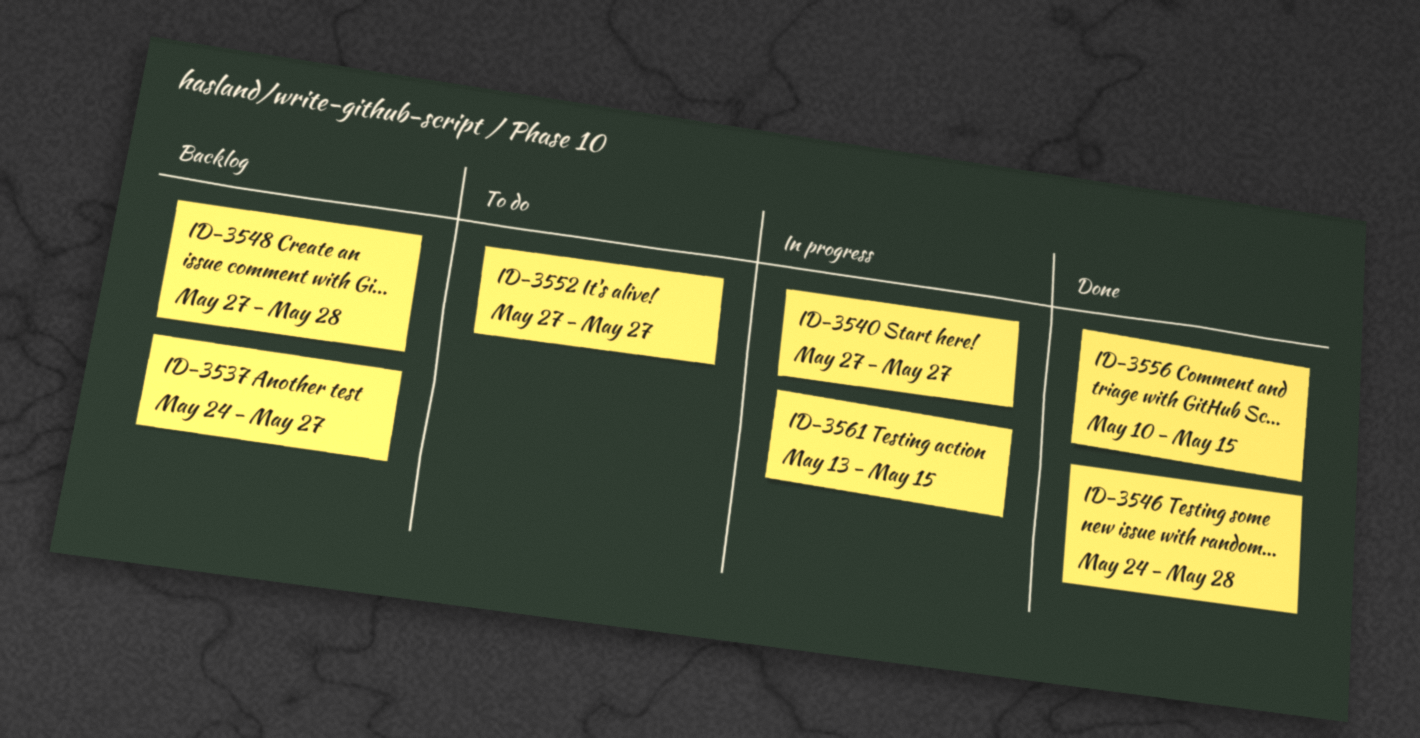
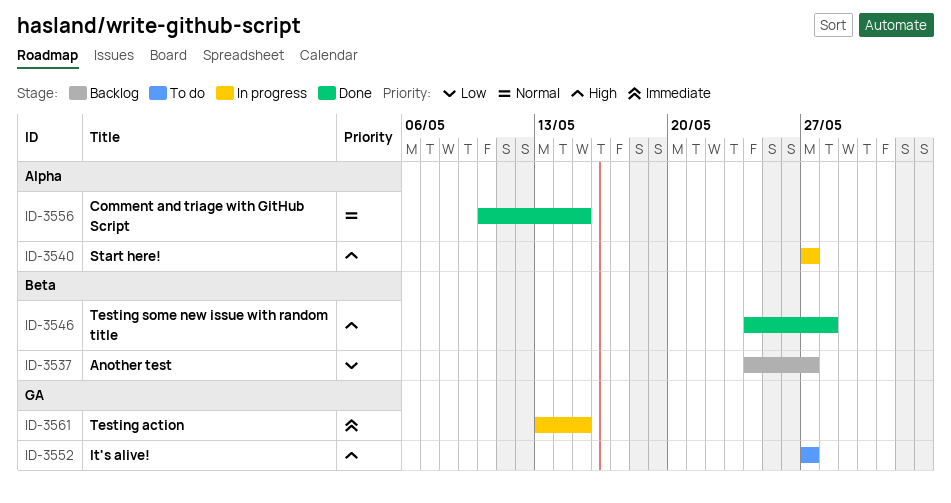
ID-3548: present -> none

